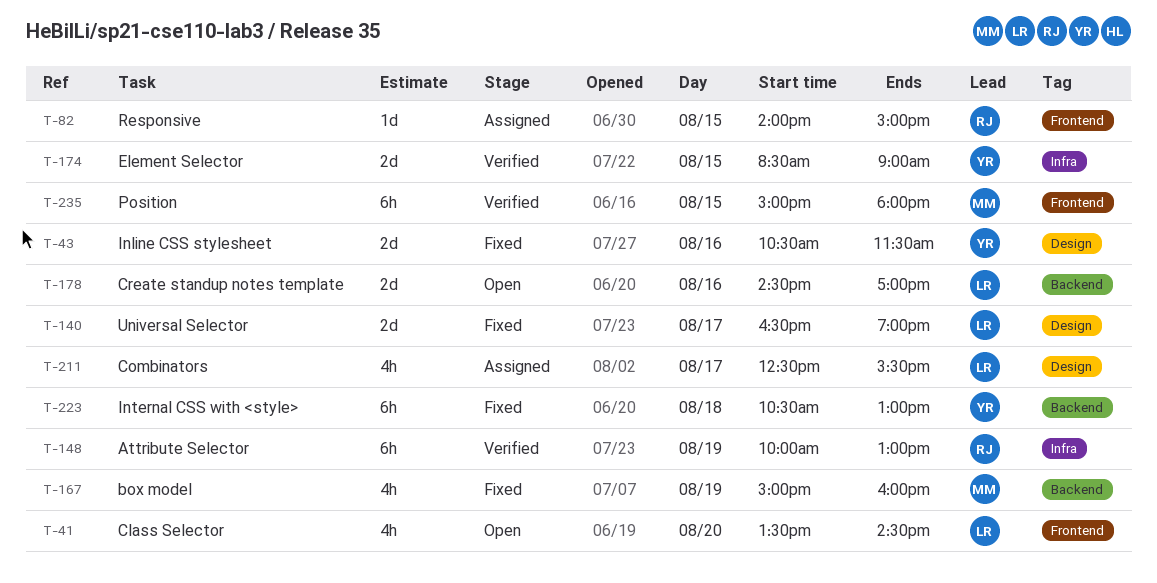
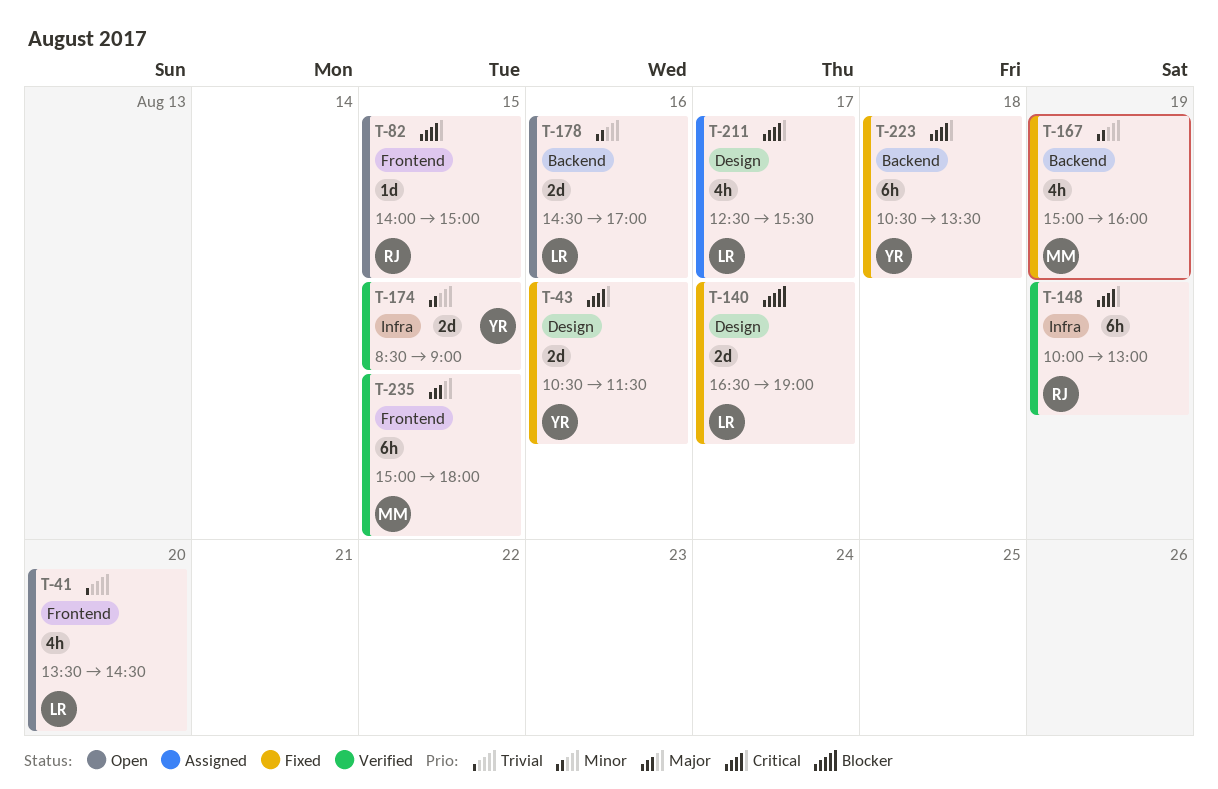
T-82, status: Assigned -> Open
T-223, ends: 13:00 -> 13:30

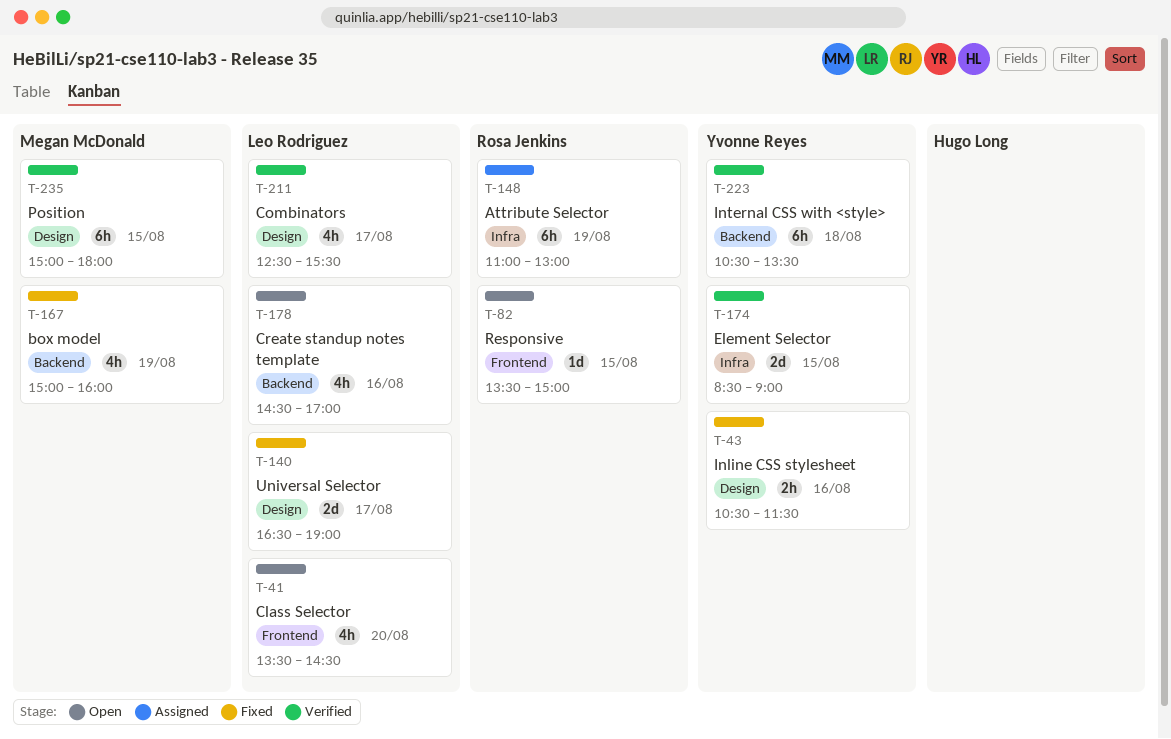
T-43, estimate: 2d -> 2h
T-82, begins: 14:00 -> 13:30
T-148, status: Verified -> Assigned
T-148, begins: 10:00 -> 11:00
T-178, estimate: 2d -> 4h
T-211, status: Assigned -> Verified
T-223, status: Fixed -> Verified
T-235, label: Frontend -> Design

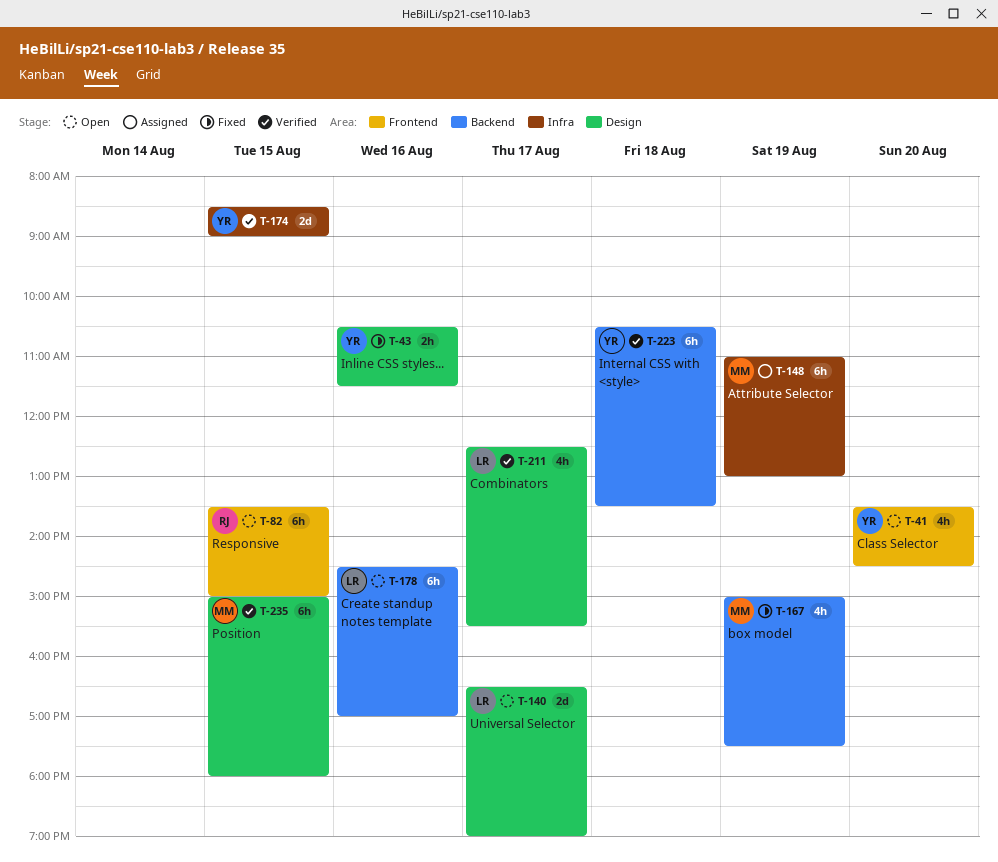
T-41, owner: Leo Rodriguez -> Yvonne Reyes
T-82, estimate: 1d -> 6h
T-140, status: Fixed -> Open
T-148, owner: Rosa Jenkins -> Megan McDonald
T-167, ends: 16:00 -> 17:30
T-178, estimate: 4h -> 6h

